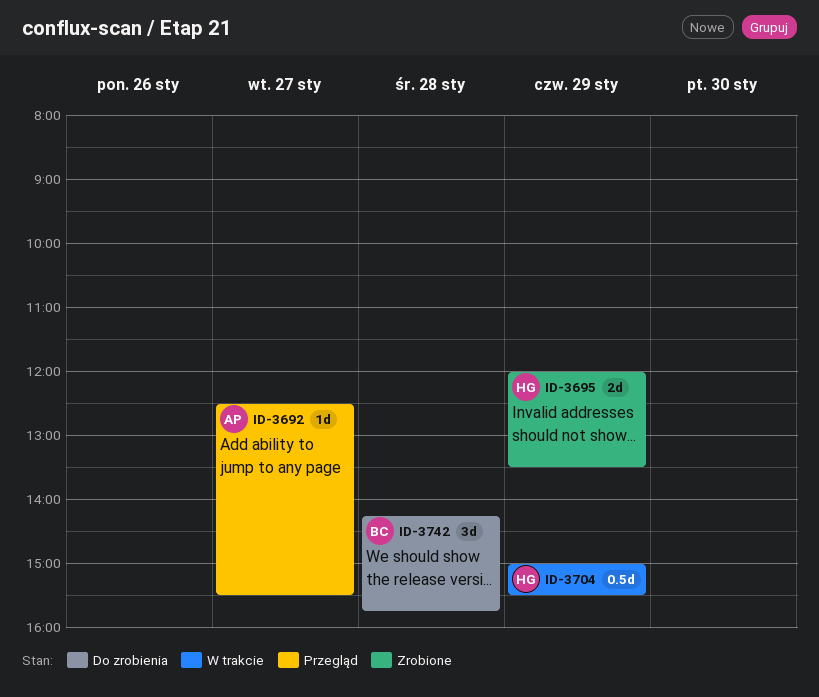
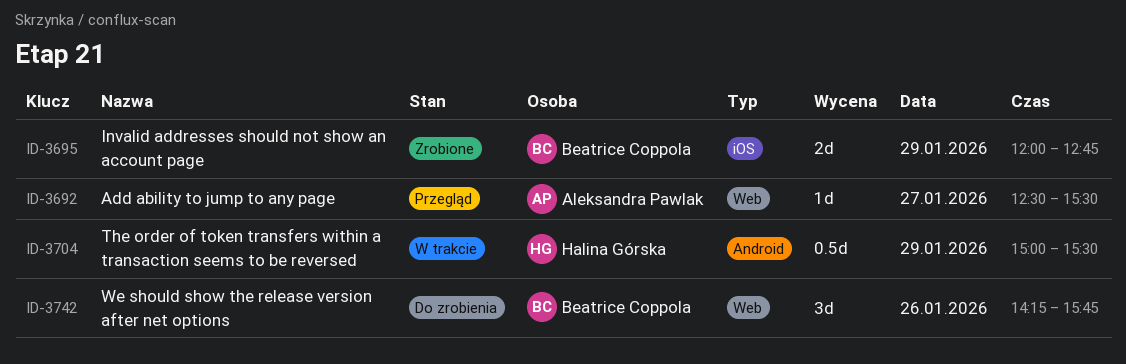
ID-3695, owner: Halina Górska -> Beatrice Coppola
ID-3695, ends: 13:30 -> 12:45
ID-3742, day: Jan 28 -> Jan 26

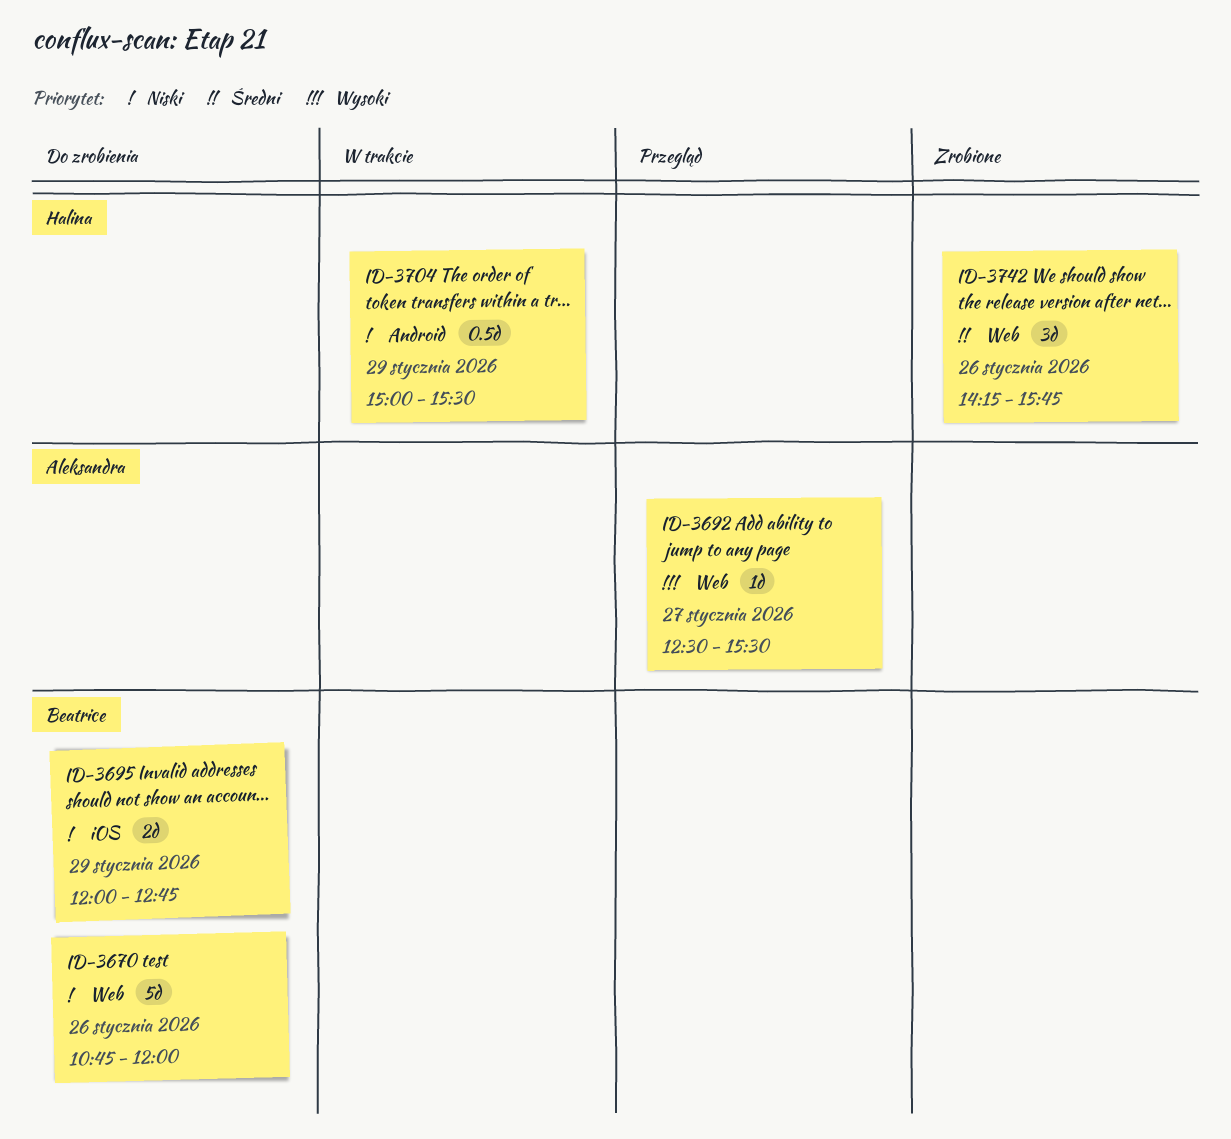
ID-3670: none -> present
ID-3695, status: Zrobione -> Do zrobienia
ID-3742, status: Do zrobienia -> Zrobione
ID-3742, owner: Beatrice Coppola -> Halina Górska

